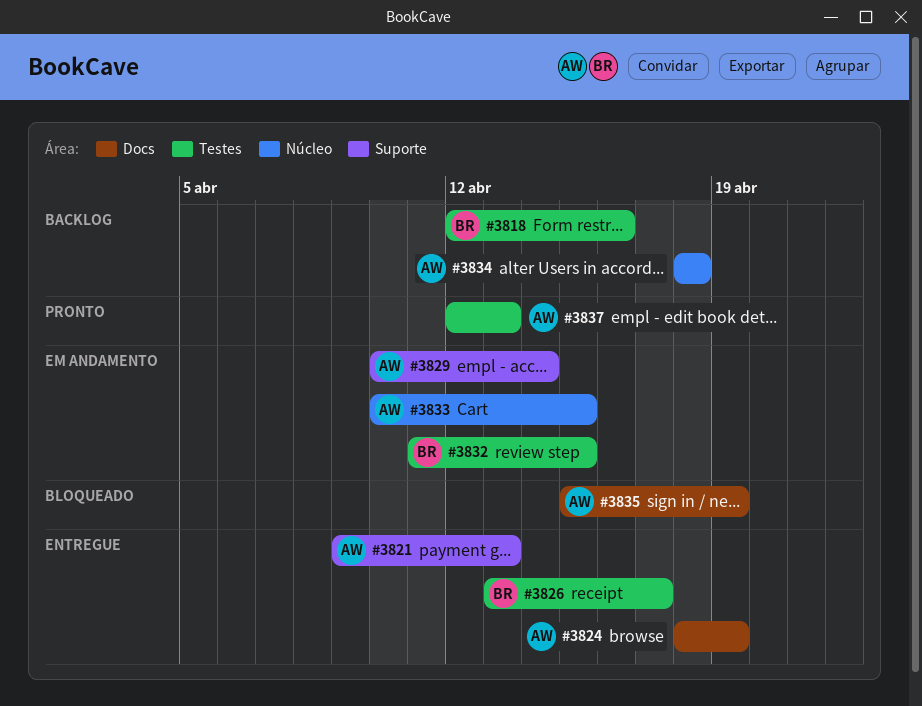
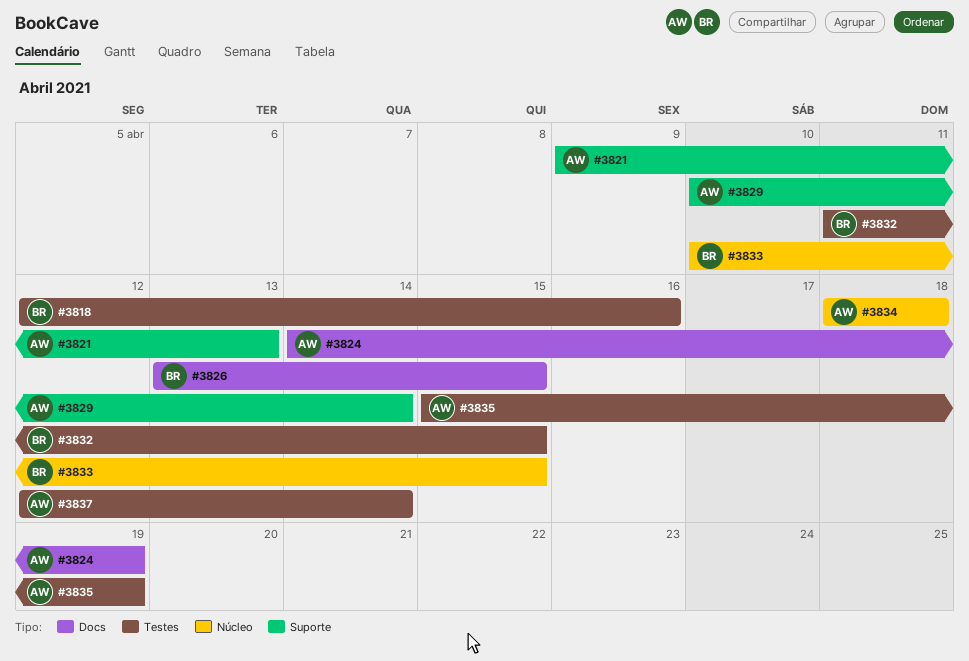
#3824, start: Apr 18 -> Apr 14
#3826, label: Testes -> Docs
#3826, due: Apr 17 -> Apr 15
#3833, owner: AW -> BR
#3835, label: Docs -> Testes
#3837, due: Apr 13 -> Apr 14

